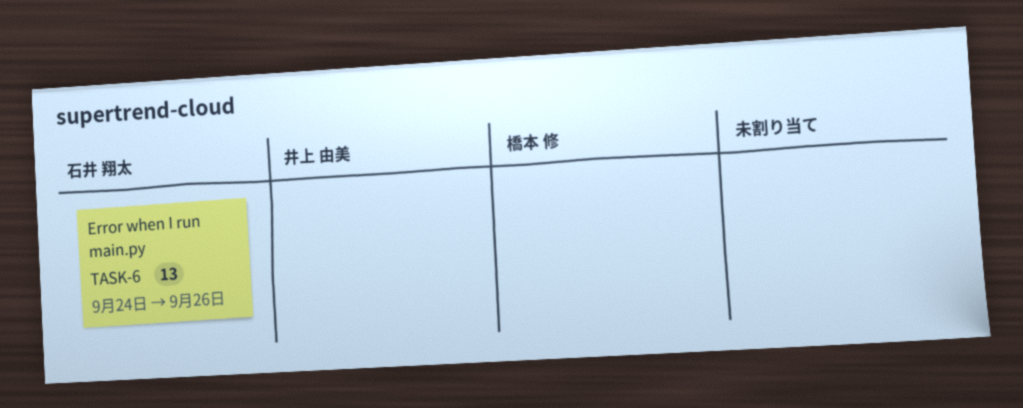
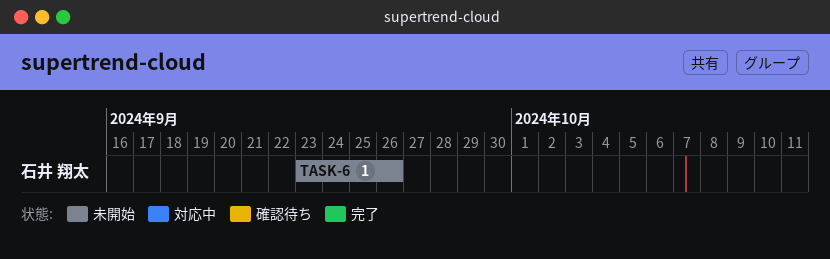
TASK-6, estimate: 13 -> 1
TASK-6, start: Sep 24 -> Sep 23

